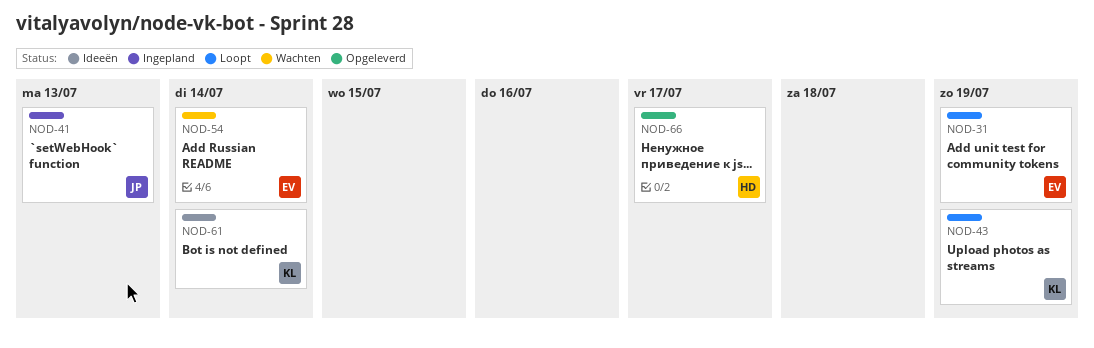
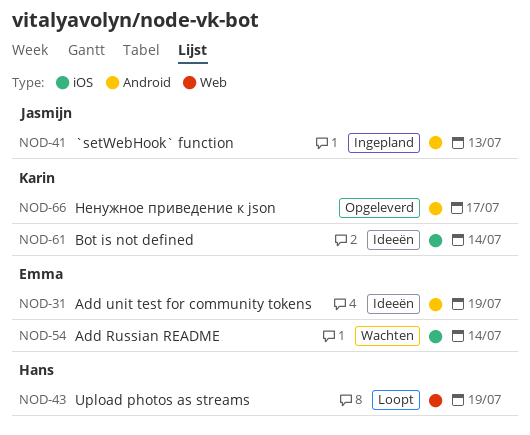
NOD-31, status: Loopt -> Ideeën
NOD-43, owner: Karin -> Hans
NOD-66, owner: Hans -> Karin

